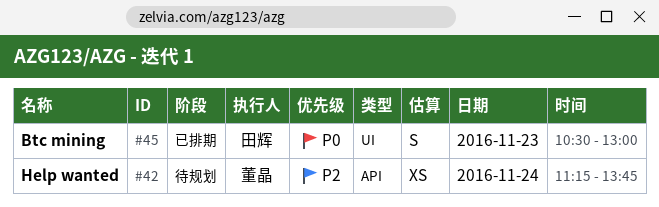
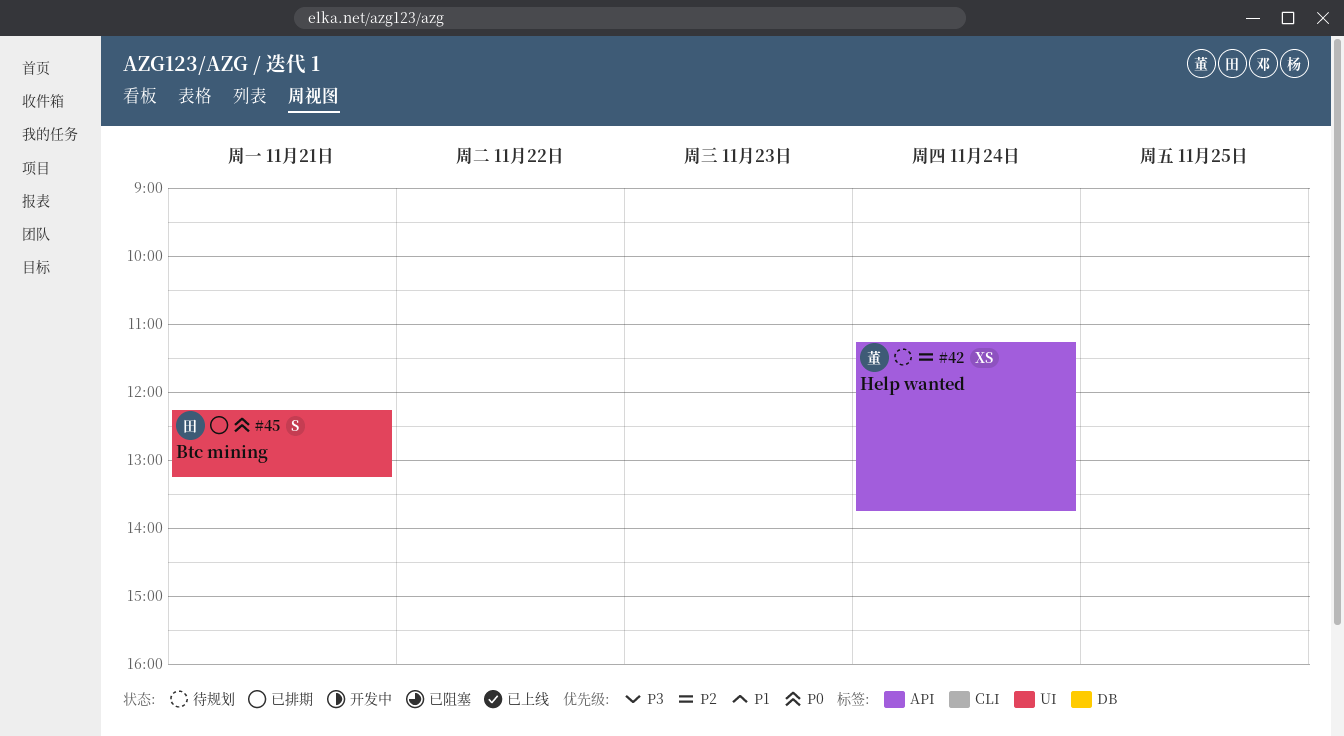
#45, day: Nov 23 -> Nov 21
#45, begins: 10:30 -> 12:15
#45, ends: 13:00 -> 13:15

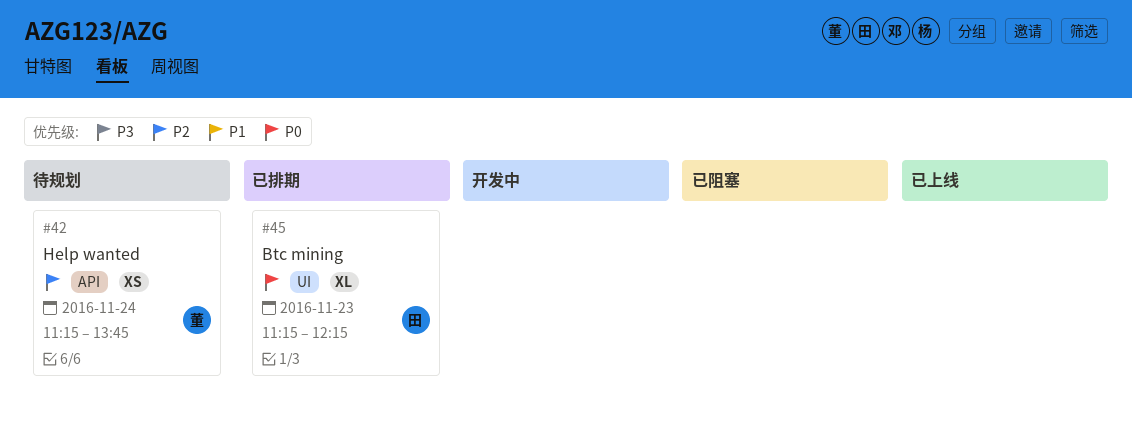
#45, estimate: S -> XL
#45, day: Nov 21 -> Nov 23
#45, begins: 12:15 -> 11:15
#45, ends: 13:15 -> 12:15

